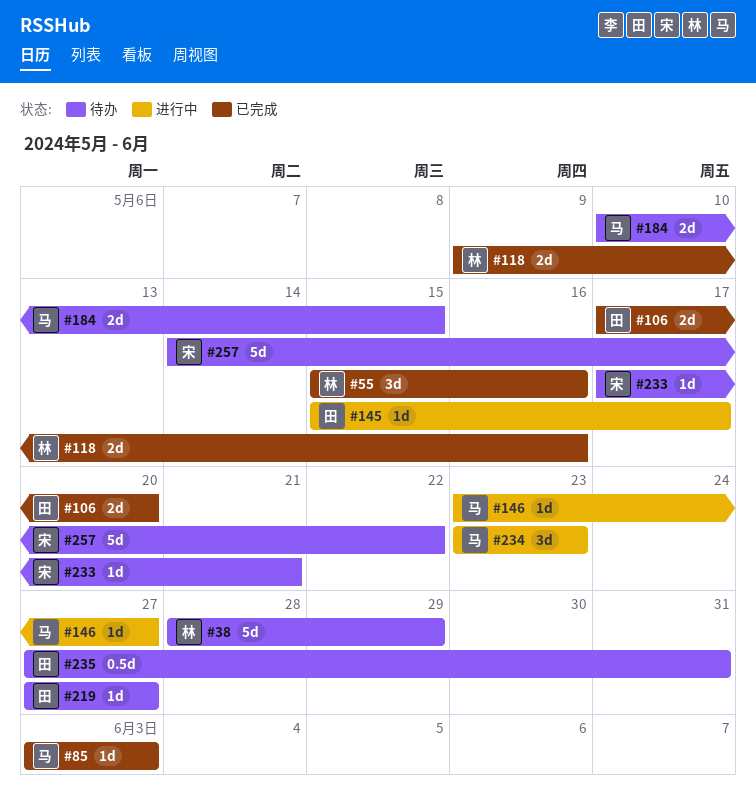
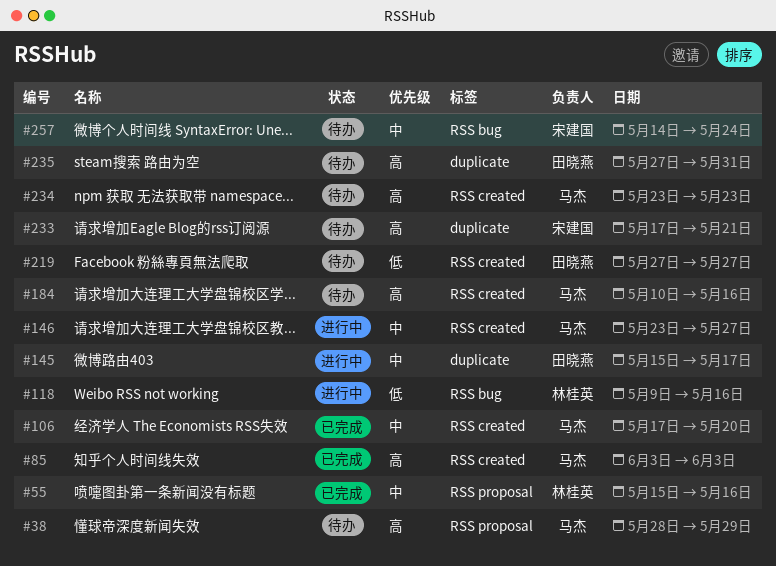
#38, owner: 林桂英 -> 马杰
#106, owner: 田晓燕 -> 马杰
#118, status: 已完成 -> 进行中
#184, due: May 15 -> May 16
#234, status: 进行中 -> 待办
#257, due: May 22 -> May 24

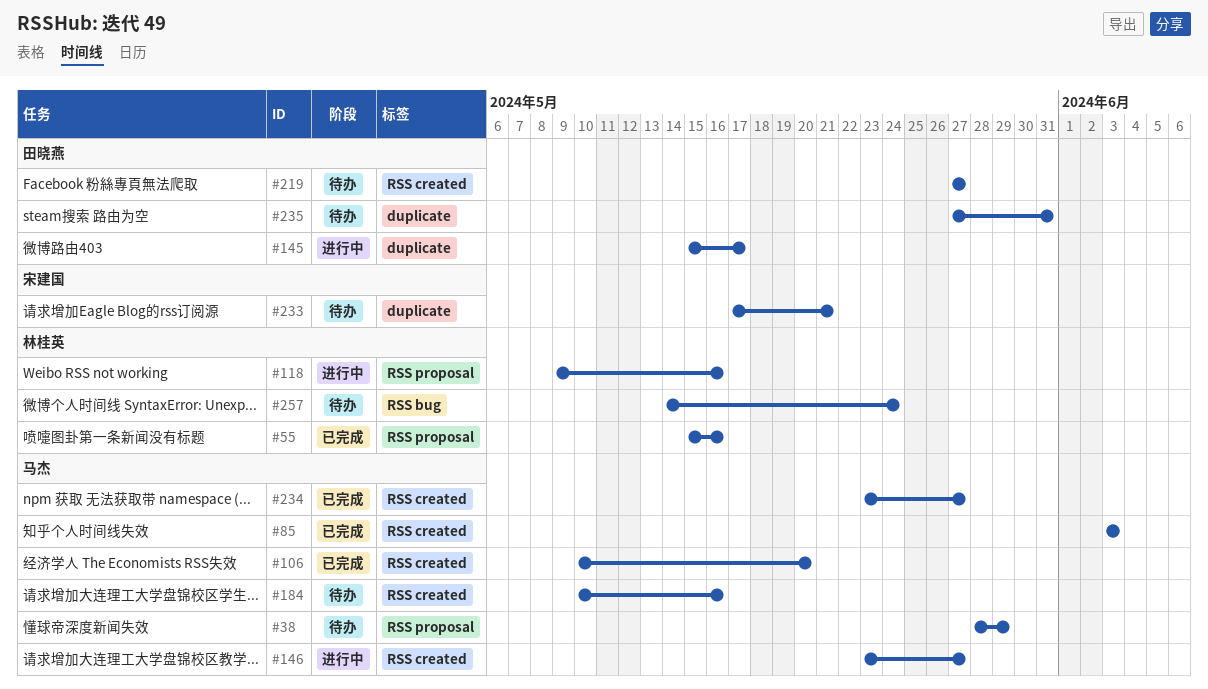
#106, start: May 17 -> May 10
#118, label: RSS bug -> RSS proposal
#234, status: 待办 -> 已完成
#234, due: May 23 -> May 27
#257, owner: 宋建国 -> 林桂英

